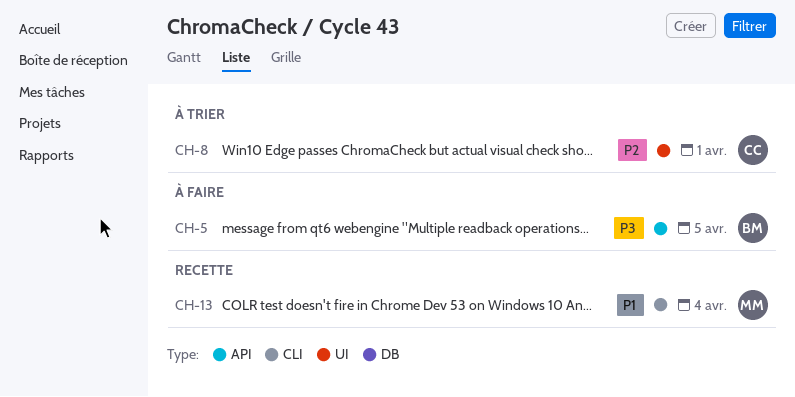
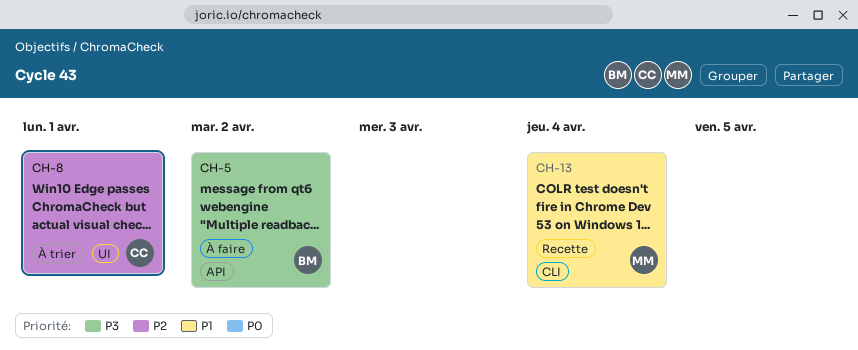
CH-5, due: Apr 5 -> Apr 2

